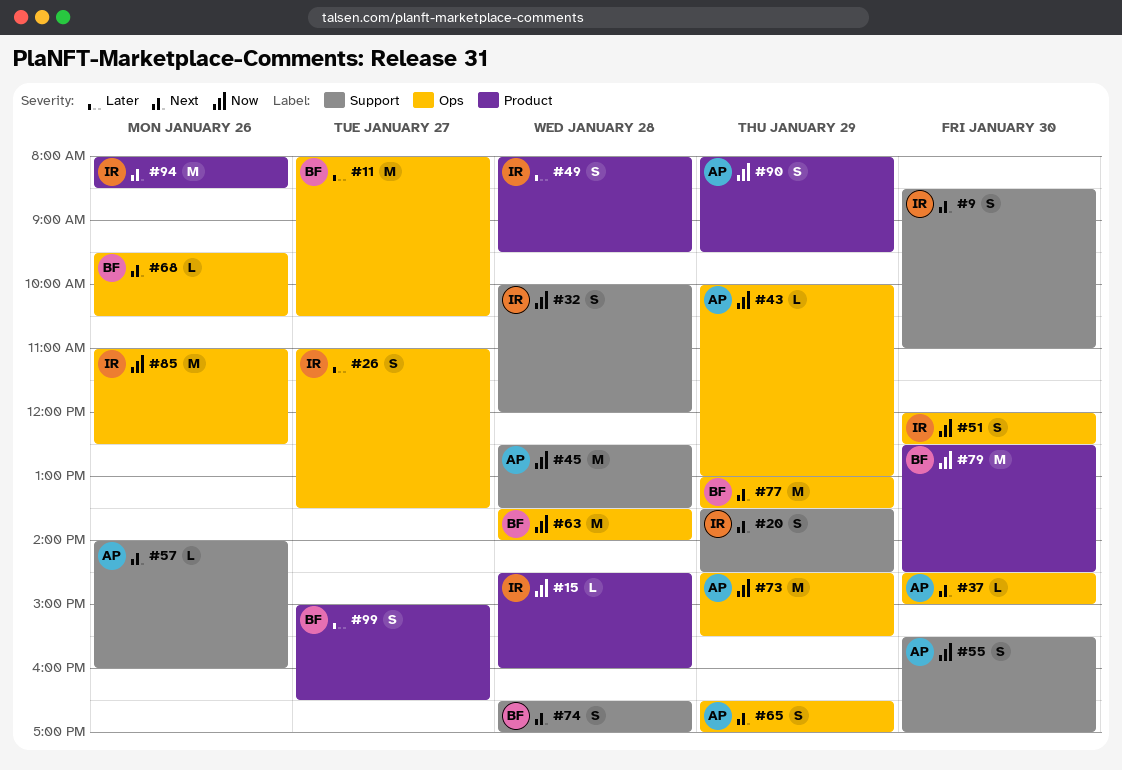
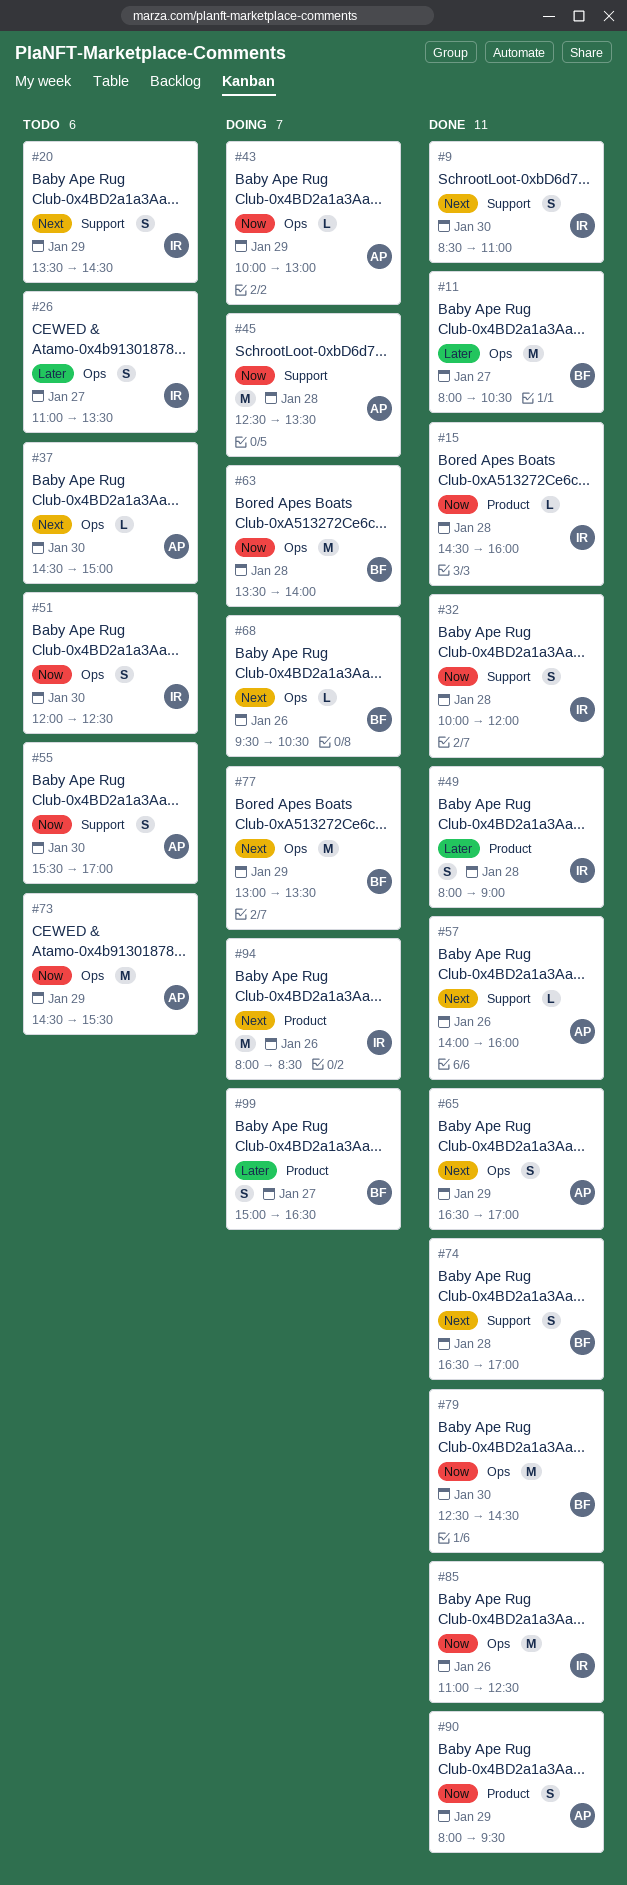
#49, ends: 09:30 -> 09:00
#79, label: Product -> Ops

